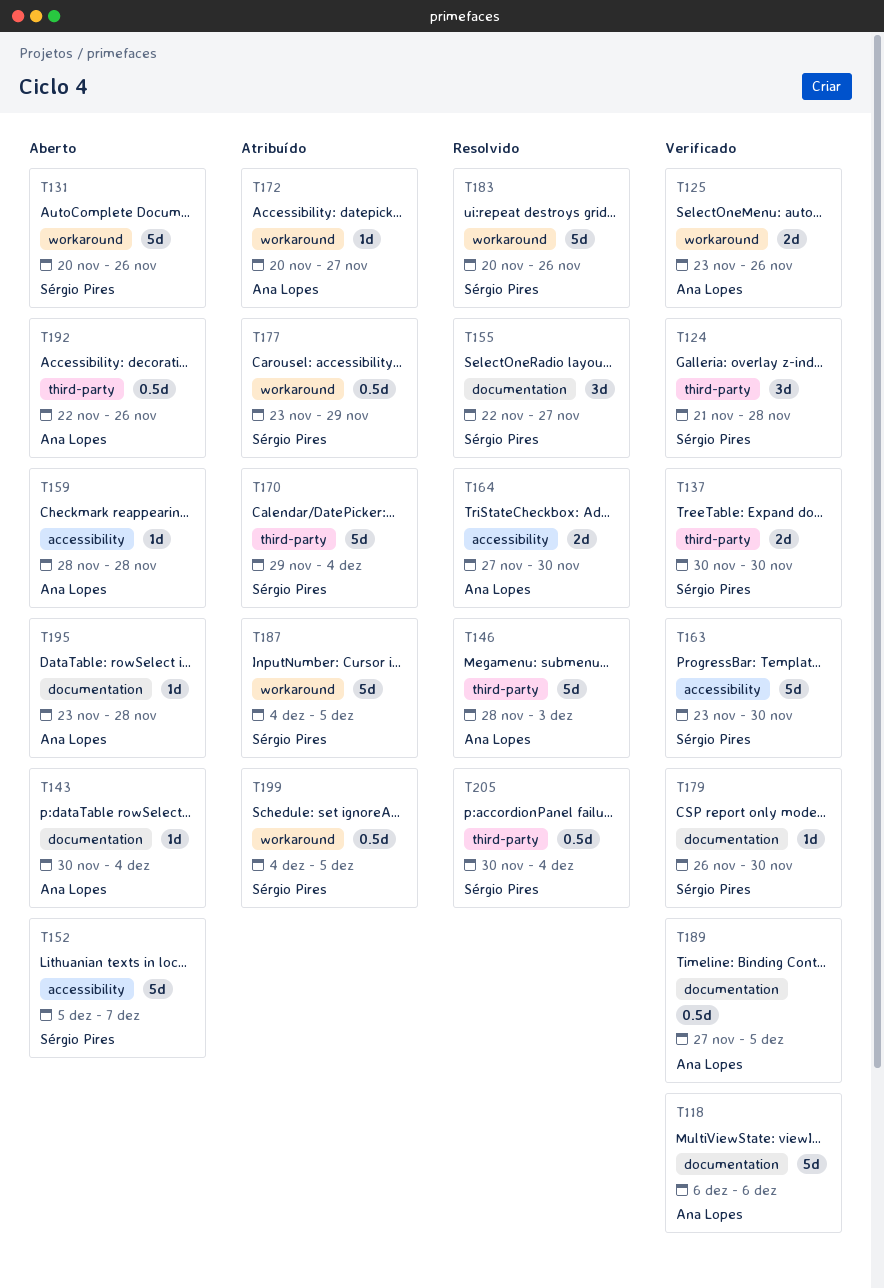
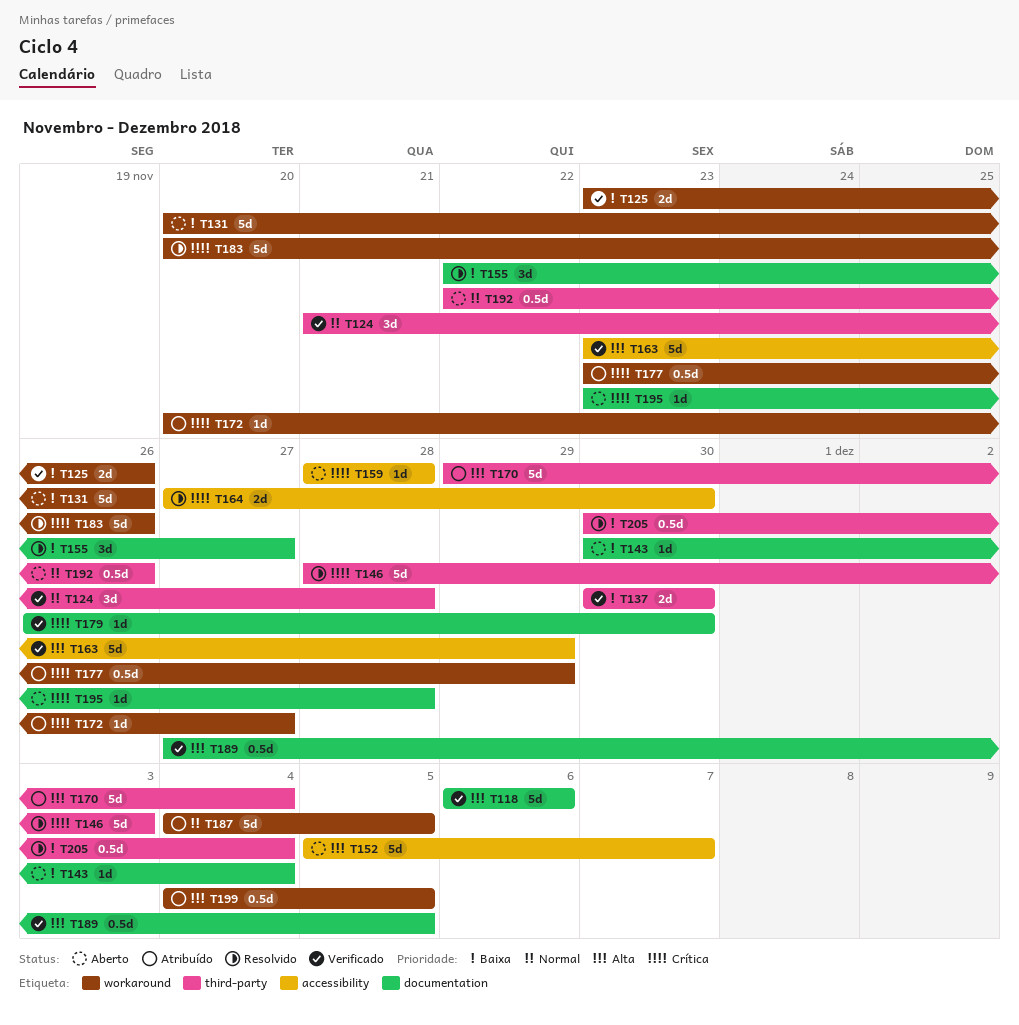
T163, due: Nov 30 -> Nov 29

